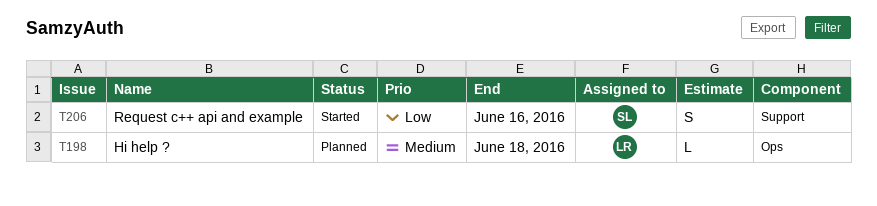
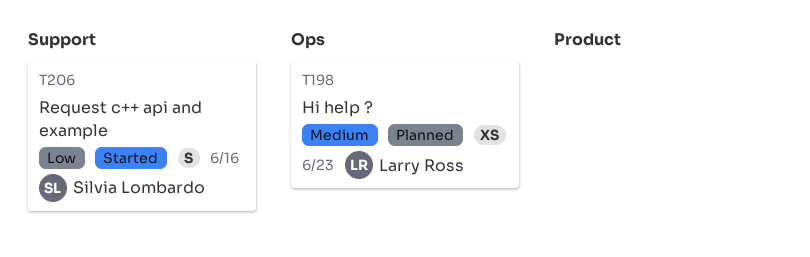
T198, estimate: L -> XS
T198, due: Jun 18 -> Jun 23

